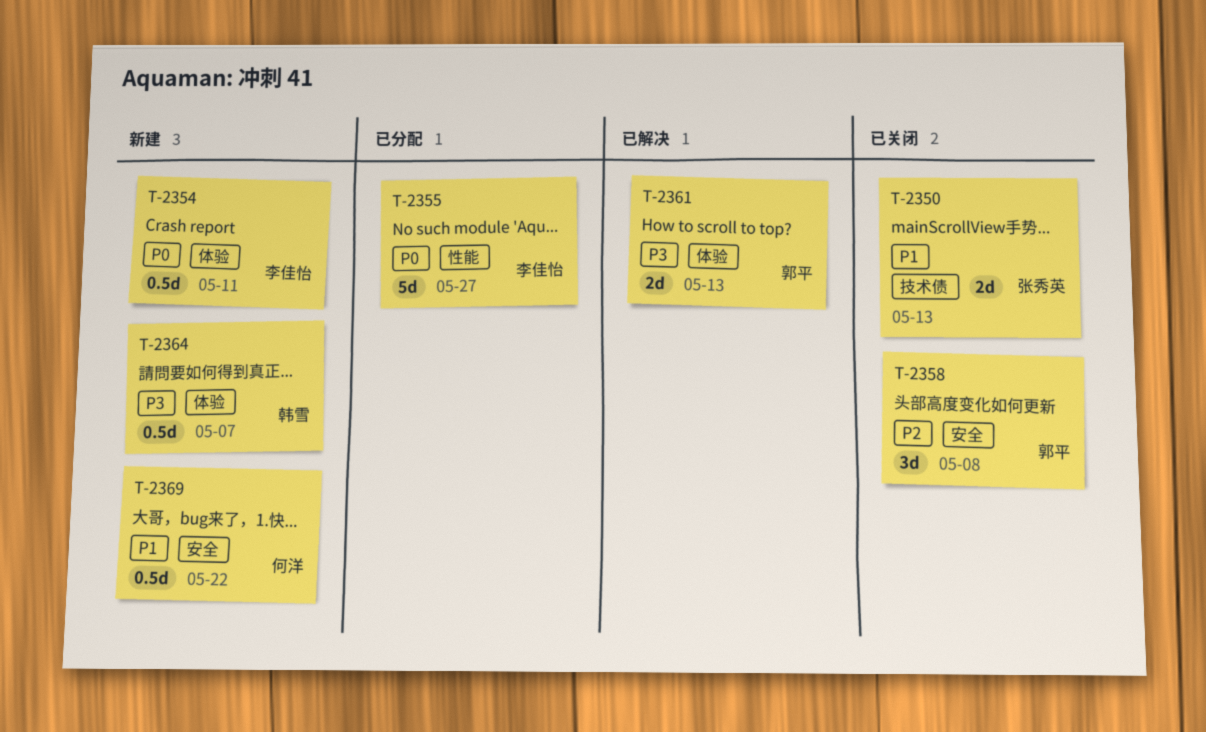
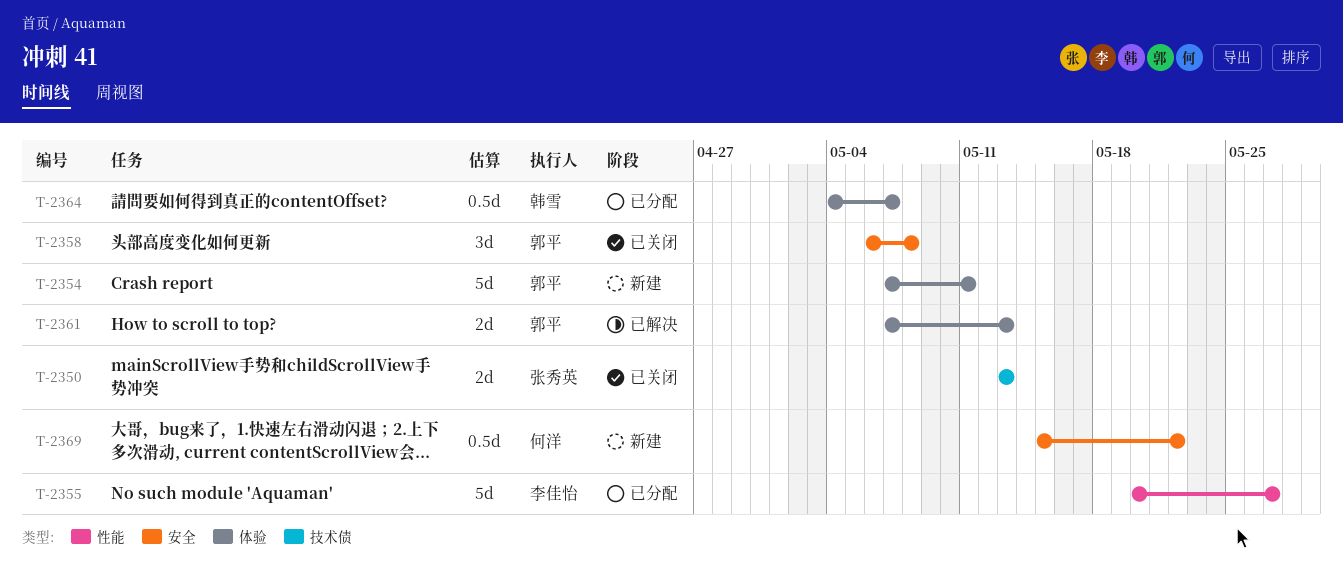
T-2354, owner: 李佳怡 -> 郭平
T-2354, estimate: 0.5d -> 5d
T-2364, status: 新建 -> 已分配

